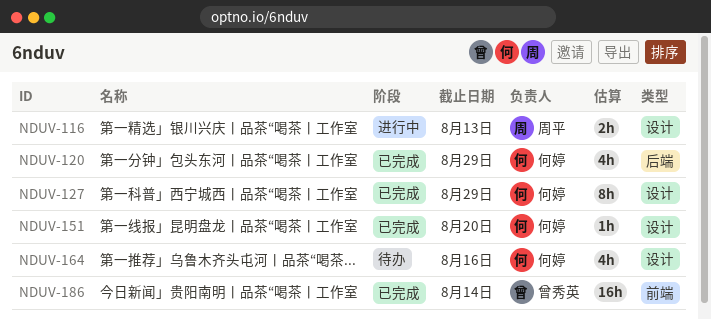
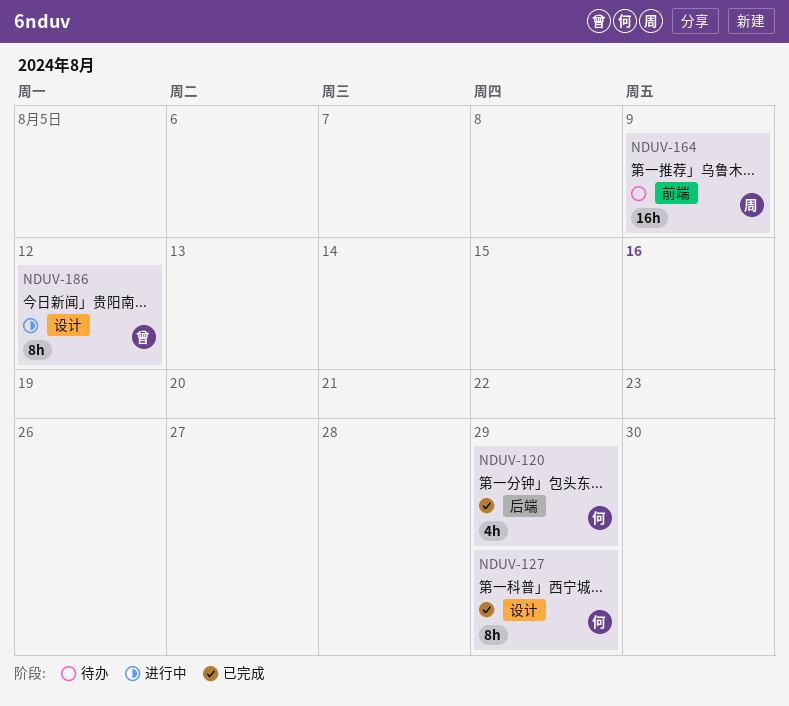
NDUV-116: present -> none
NDUV-151: present -> none
NDUV-164, owner: 何婷 -> 周平
NDUV-164, label: 设计 -> 前端
NDUV-164, estimate: 4h -> 16h
NDUV-164, due: Aug 16 -> Aug 9
NDUV-186, status: 已完成 -> 进行中
NDUV-186, label: 前端 -> 设计
NDUV-186, estimate: 16h -> 8h
NDUV-186, due: Aug 14 -> Aug 12

